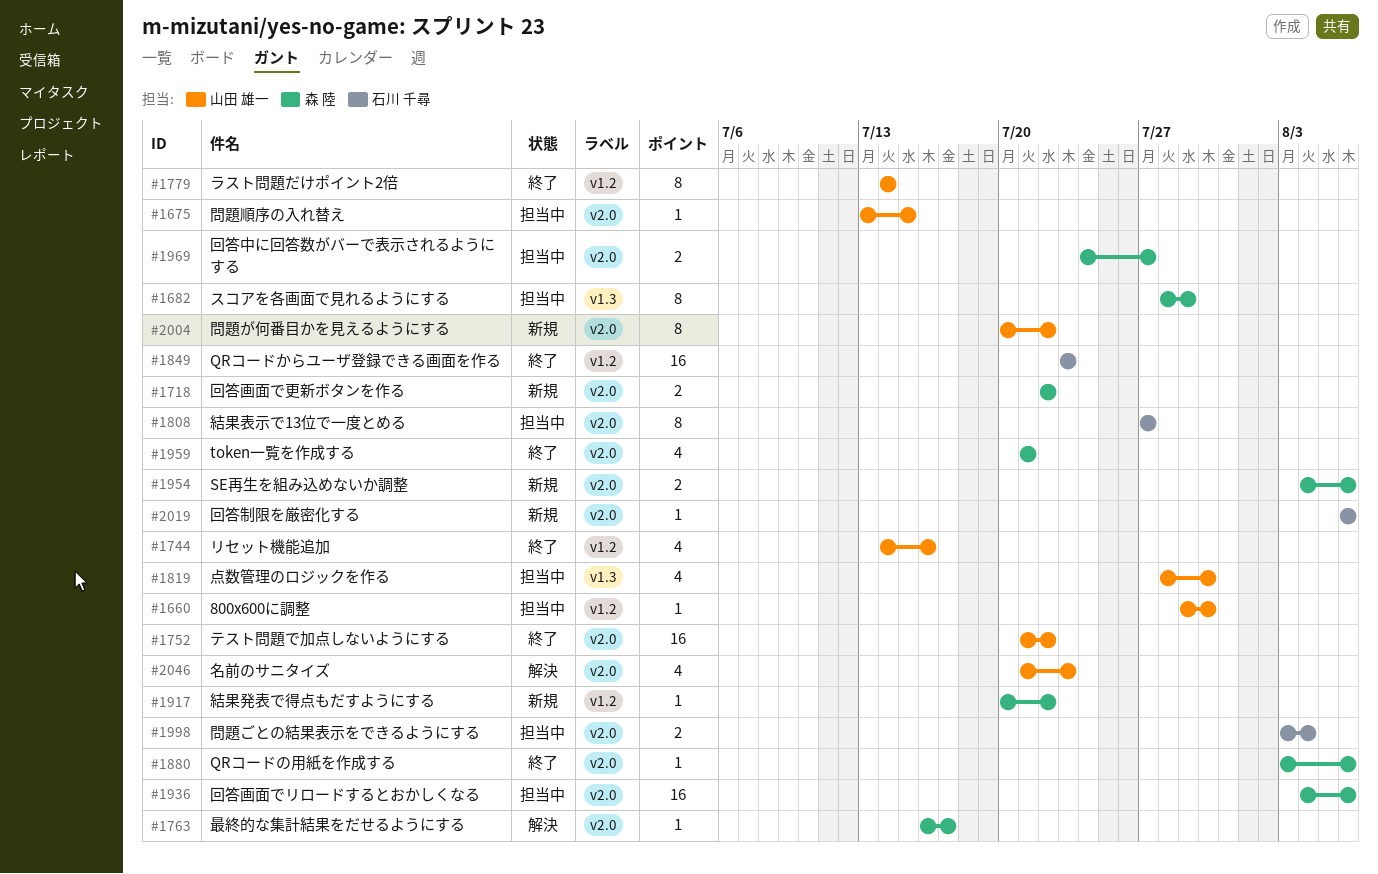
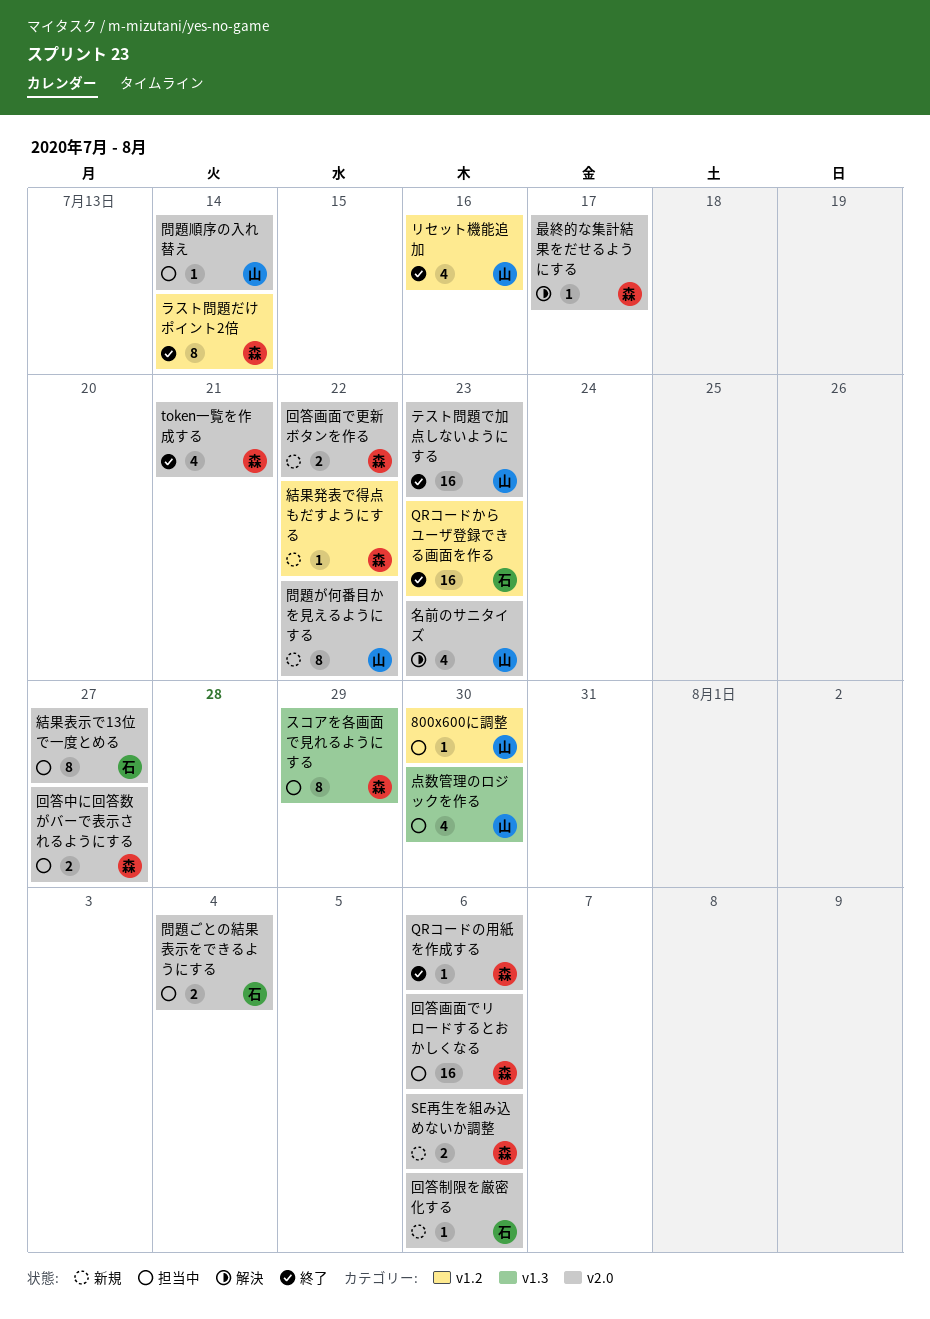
テスト問題で加点しないようにする, due: Jul 22 -> Jul 23
ラスト問題だけポイント2倍, owner: 山田 雄一 -> 森 陸
問題順序の入れ替え, due: Jul 15 -> Jul 14

